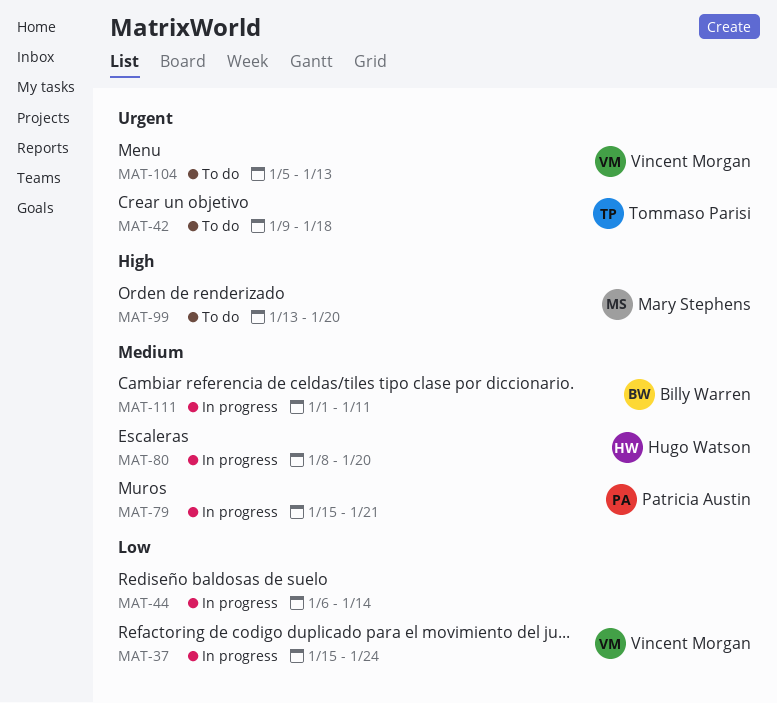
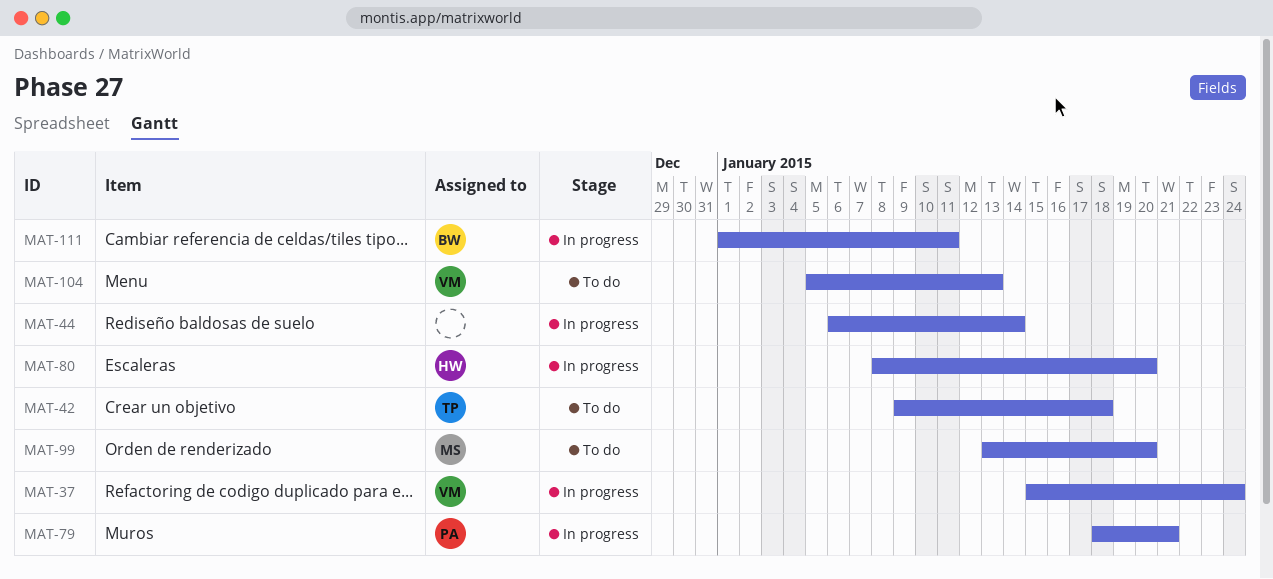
MAT-79, start: Jan 15 -> Jan 18

